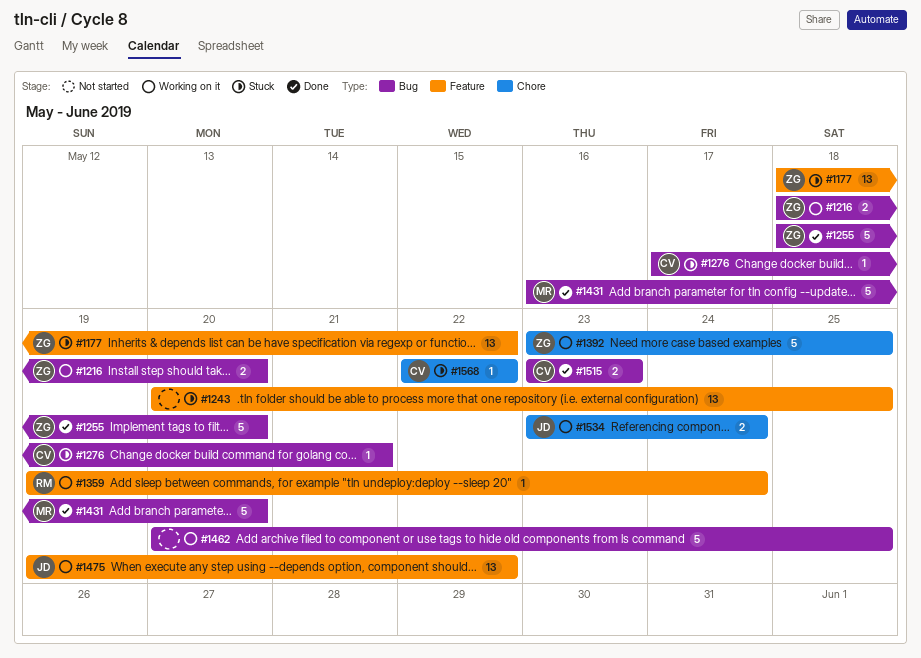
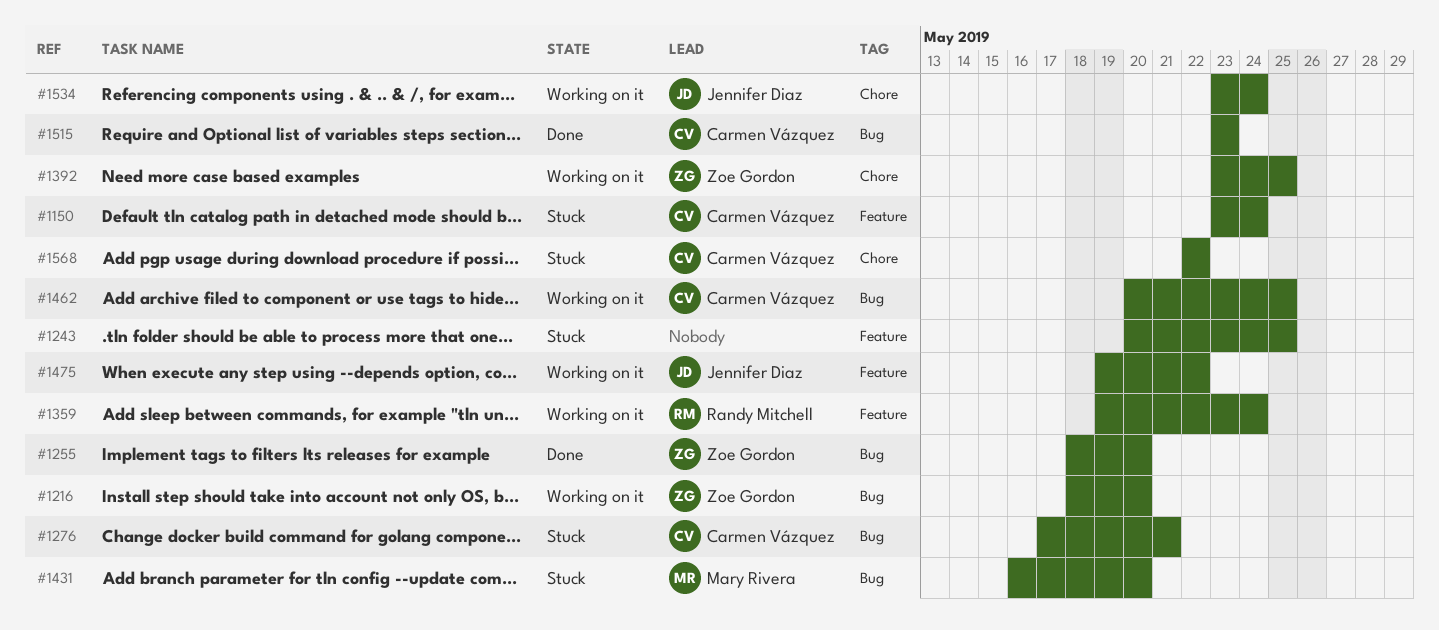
#1150: none -> present
#1177: present -> none
#1431, status: Done -> Stuck
#1462, owner: none -> Carmen Vázquez

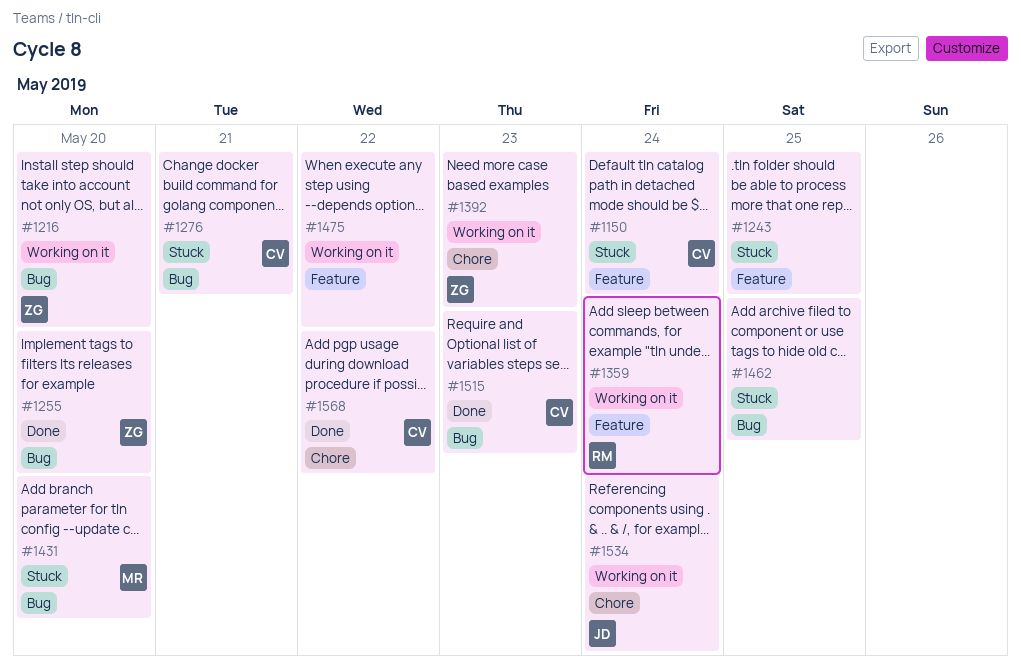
#1392, due: May 25 -> May 23
#1462, status: Working on it -> Stuck
#1462, owner: Carmen Vázquez -> none
#1475, owner: Jennifer Diaz -> none
#1568, status: Stuck -> Done

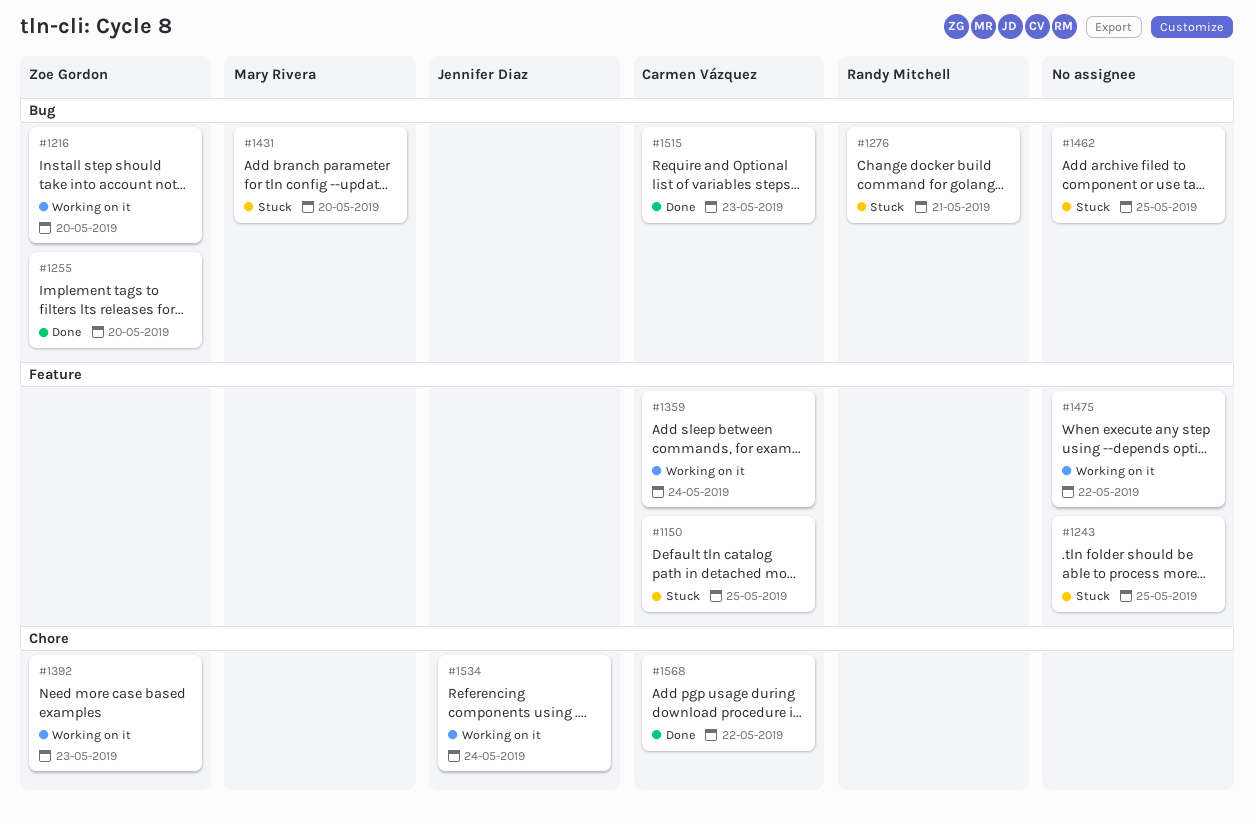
#1150, due: May 24 -> May 25
#1276, owner: Carmen Vázquez -> Randy Mitchell
#1359, owner: Randy Mitchell -> Carmen Vázquez

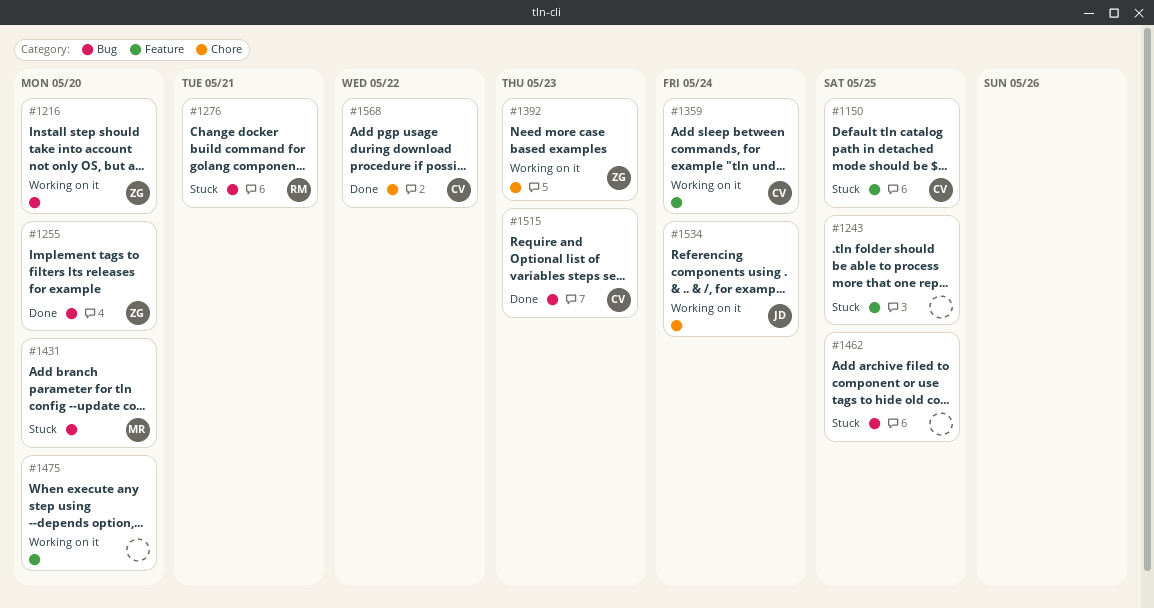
#1475, due: May 22 -> May 20

